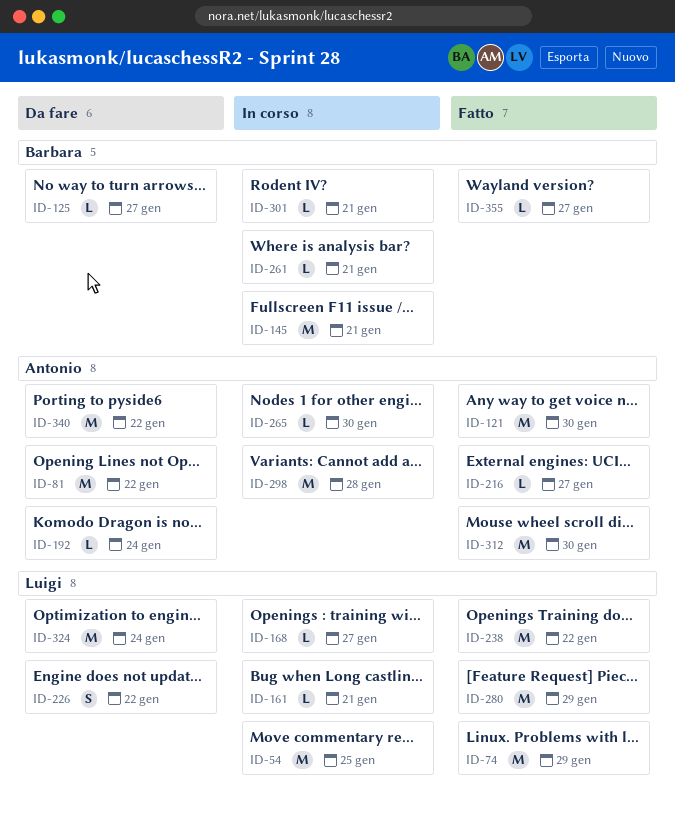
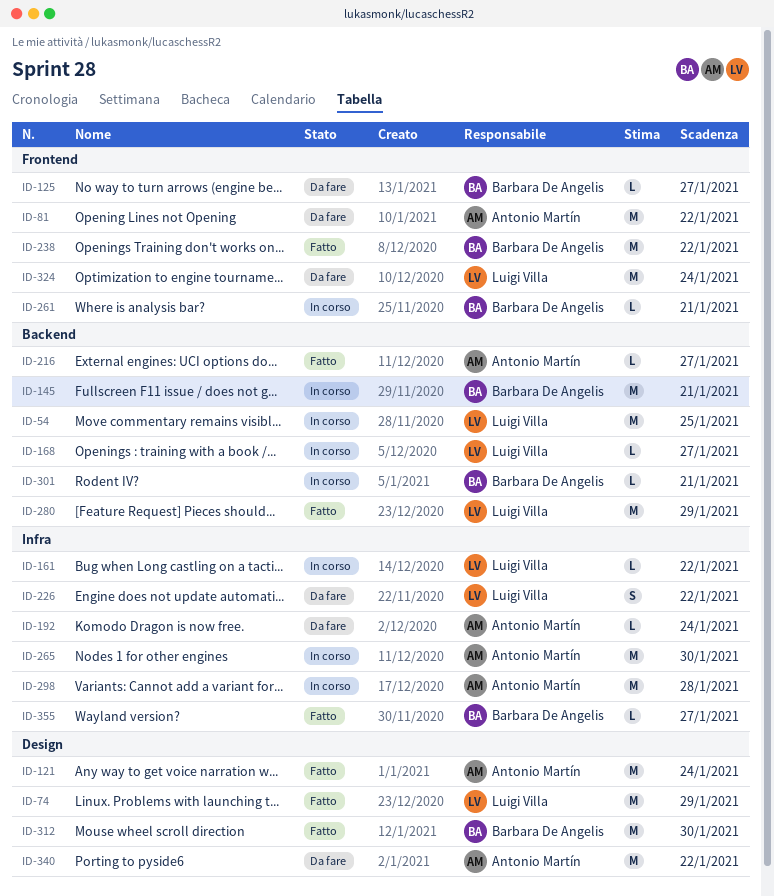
ID-121, due: Jan 30 -> Jan 24
ID-161, due: Jan 21 -> Jan 22
ID-238, owner: Luigi Villa -> Barbara De Angelis
ID-265, estimate: L -> M
ID-312, owner: Antonio Martín -> Barbara De Angelis

